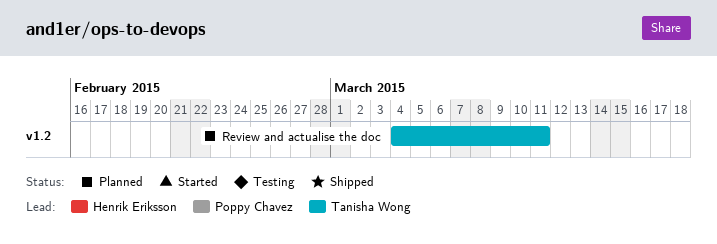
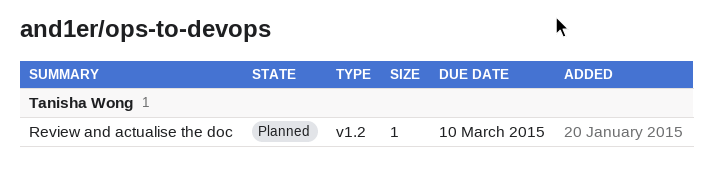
Review and actualise the doc, due: Mar 11 -> Mar 10

